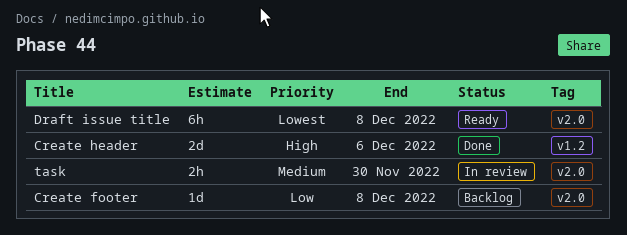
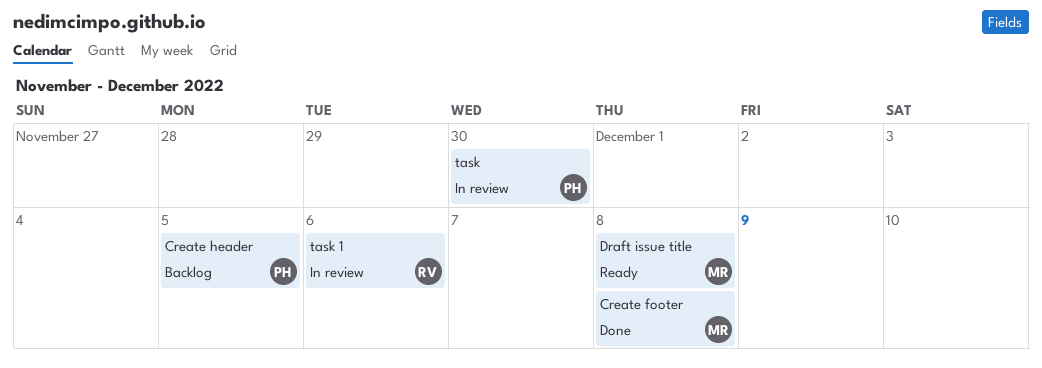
Create footer, status: Backlog -> Done
Create header, status: Done -> Backlog
Create header, due: Dec 6 -> Dec 5
task 1: none -> present

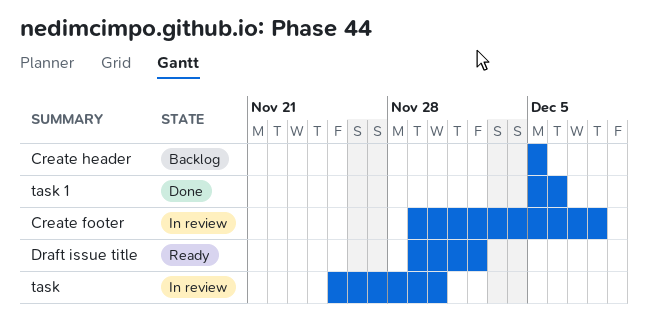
Create footer, status: Done -> In review
Draft issue title, due: Dec 8 -> Dec 2
task 1, status: In review -> Done

